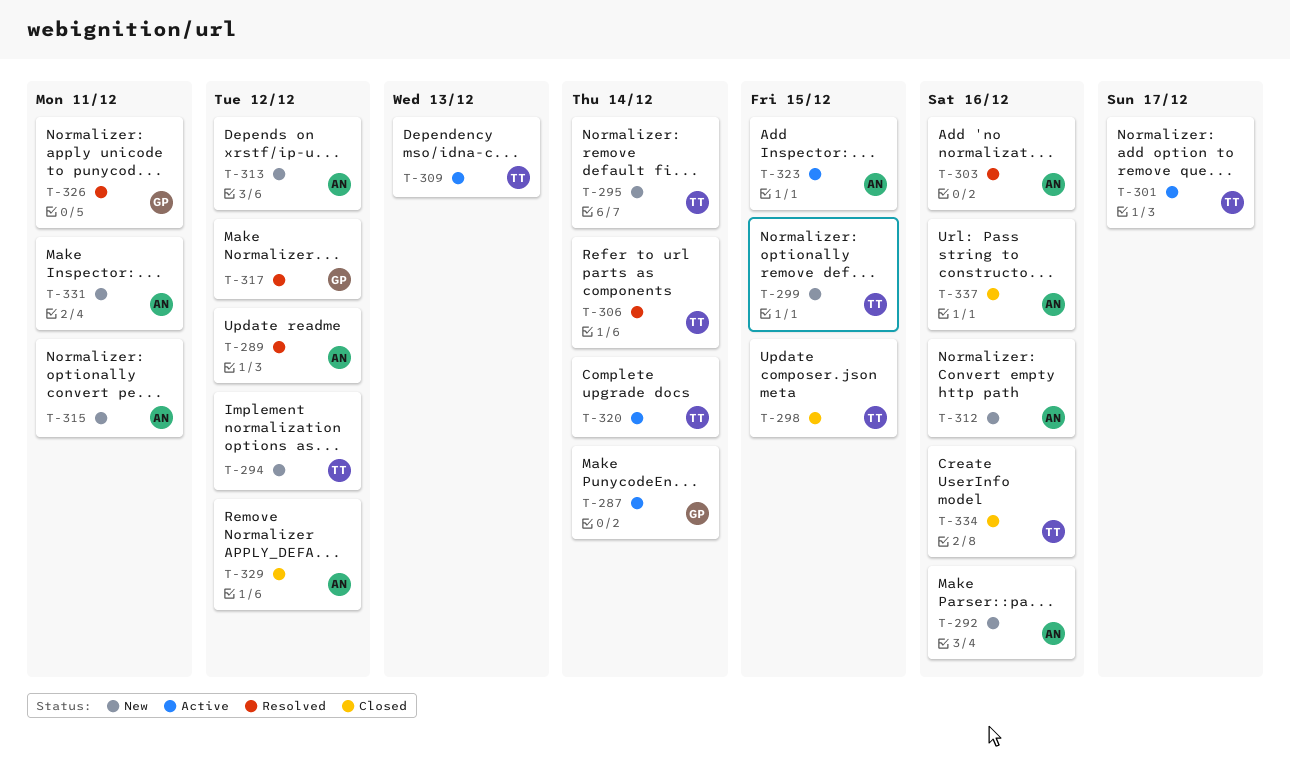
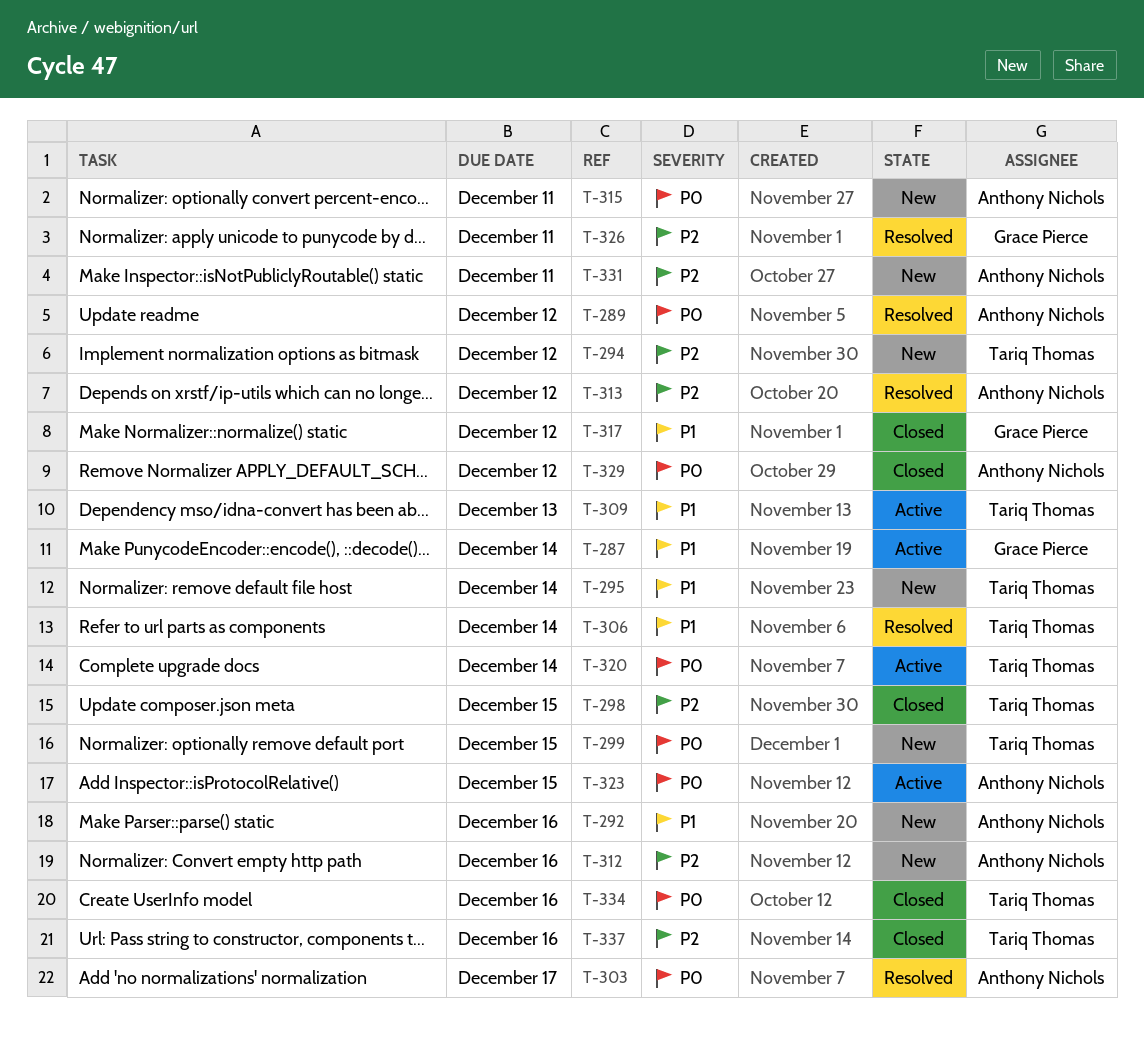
T-301: present -> none
T-303, due: Dec 16 -> Dec 17
T-313, status: New -> Resolved
T-317, status: Resolved -> Closed
T-337, owner: Anthony Nichols -> Tariq Thomas

